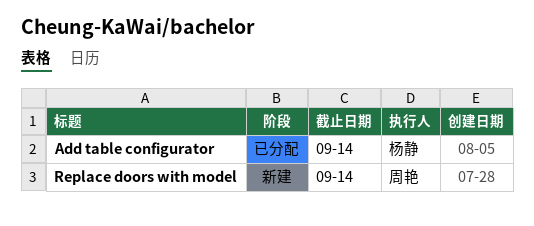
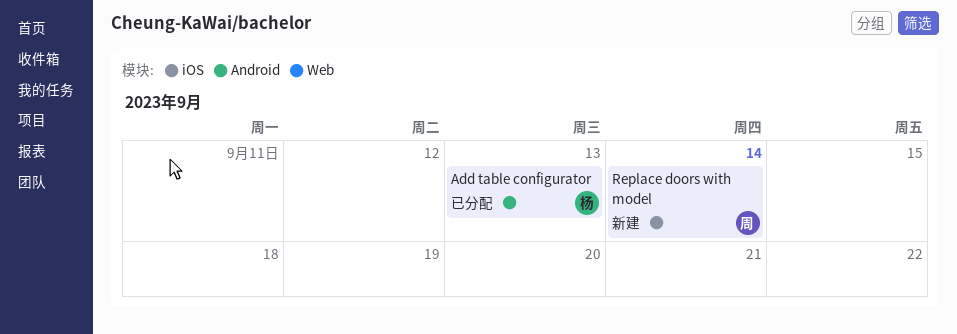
Add table configurator, due: Sep 14 -> Sep 13

